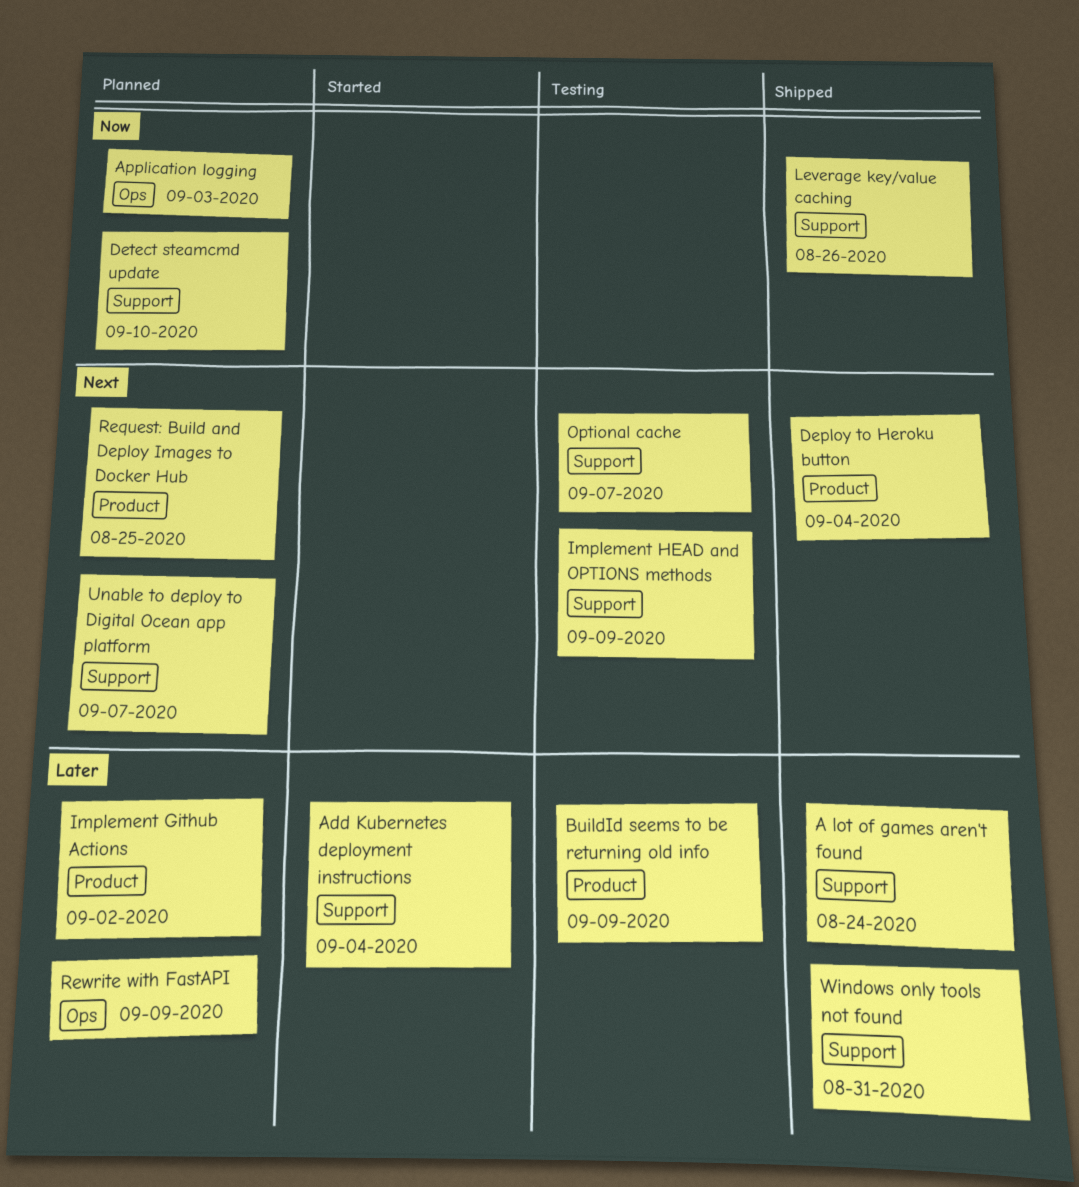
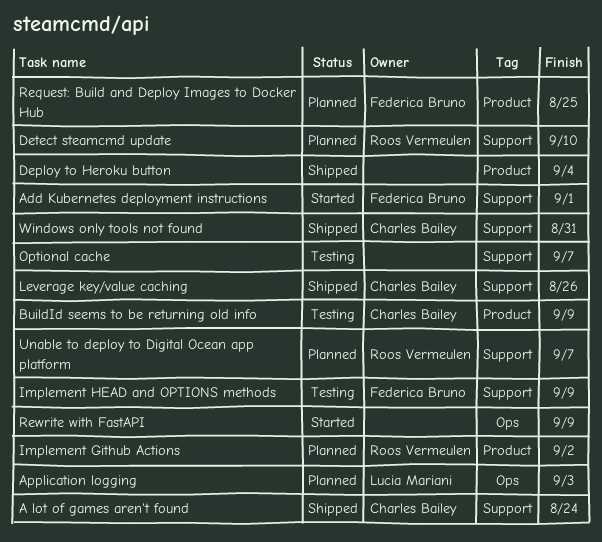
Add Kubernetes deployment instructions, due: Sep 4 -> Sep 1
Rewrite with FastAPI, status: Planned -> Started

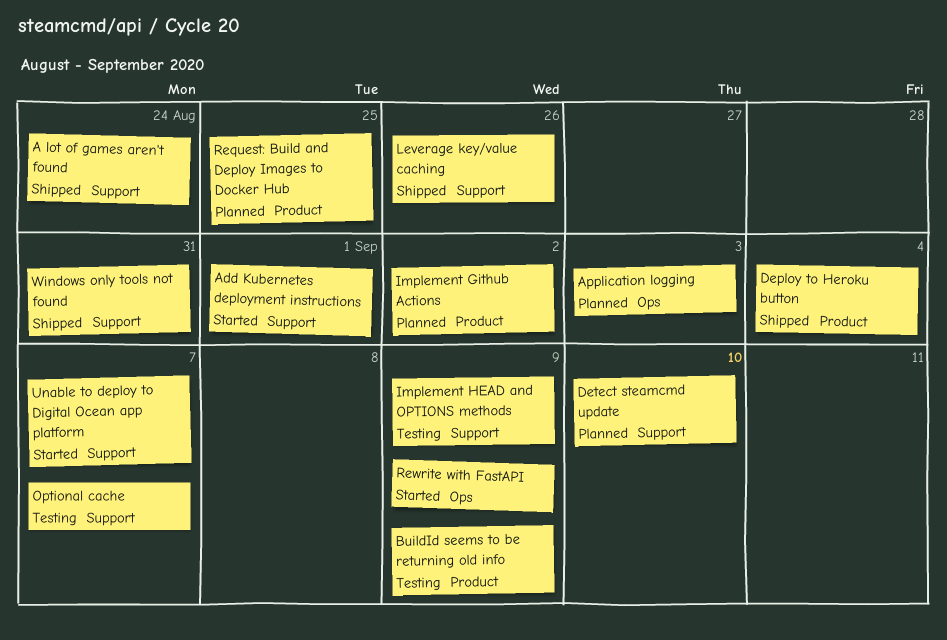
Unable to deploy to Digital Ocean app platform, status: Planned -> Started

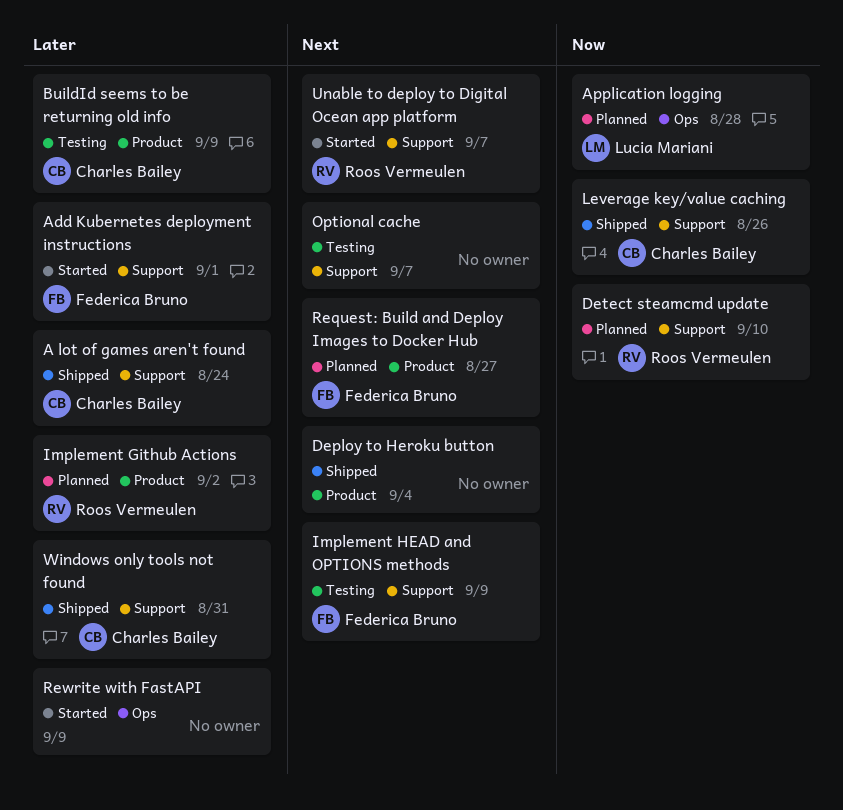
Application logging, due: Sep 3 -> Aug 28
Request: Build and Deploy Images to Docker Hub, due: Aug 25 -> Aug 27

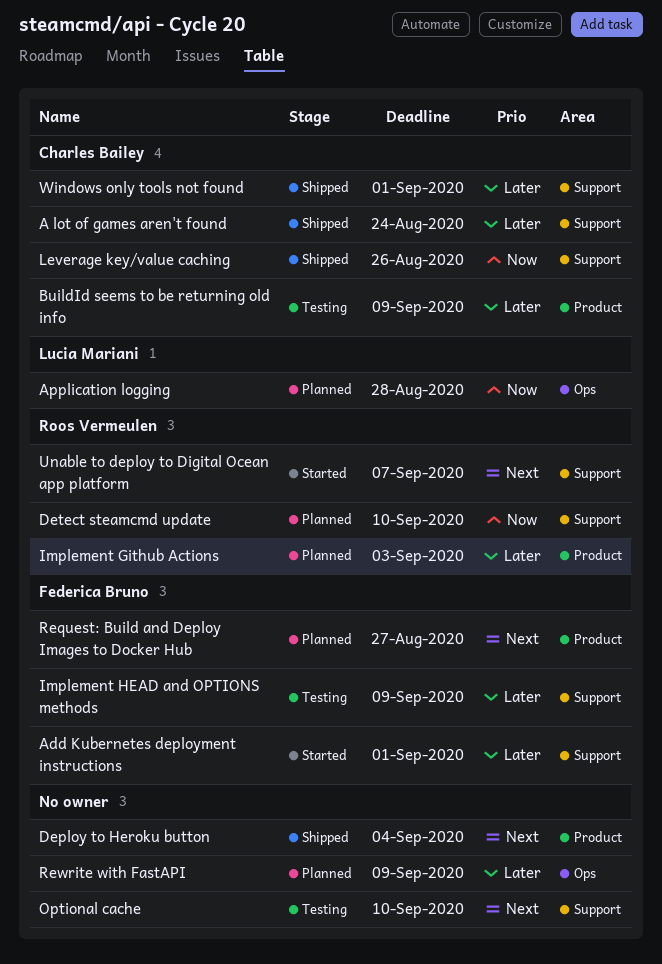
Implement Github Actions, due: Sep 2 -> Sep 3
Implement HEAD and OPTIONS methods, priority: Next -> Later
Optional cache, due: Sep 7 -> Sep 10
Rewrite with FastAPI, status: Started -> Planned
Windows only tools not found, due: Aug 31 -> Sep 1

